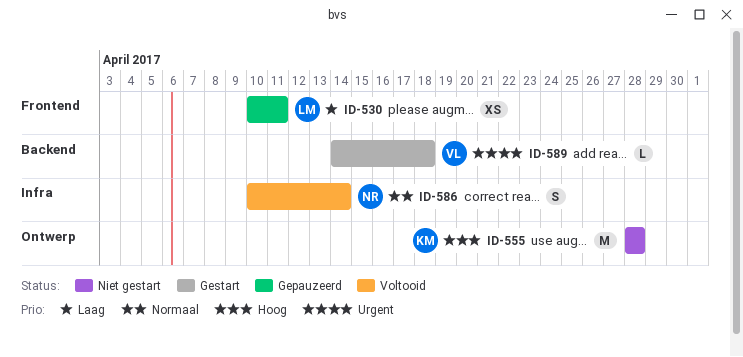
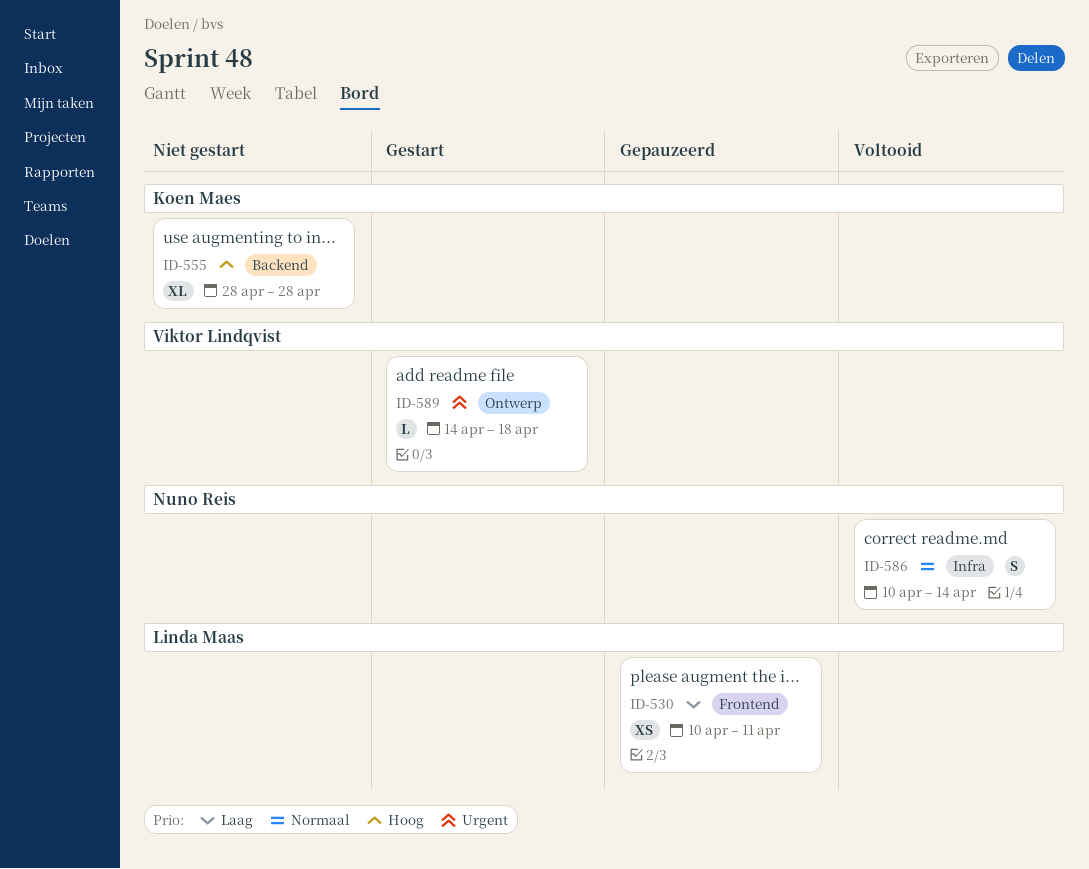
ID-555, label: Ontwerp -> Backend
ID-555, estimate: M -> XL
ID-589, label: Backend -> Ontwerp

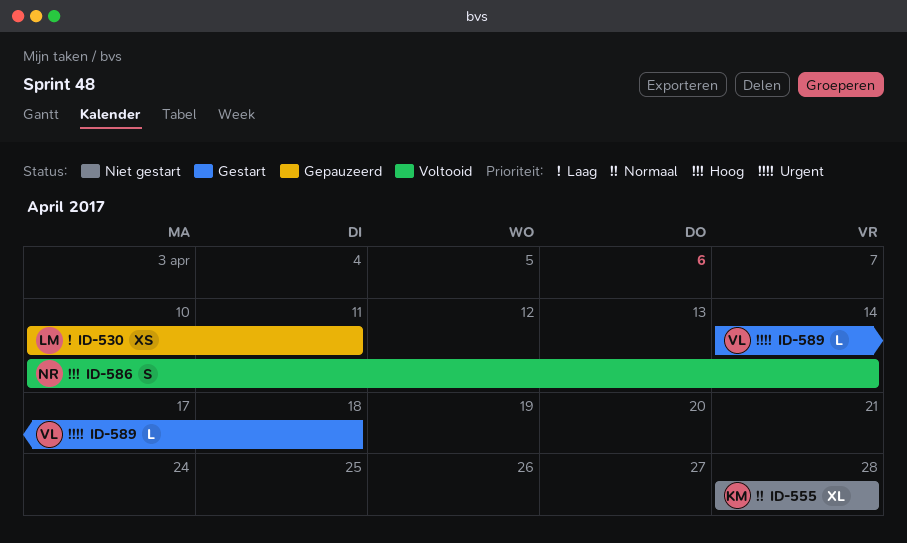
ID-555, priority: Hoog -> Normaal
ID-586, priority: Normaal -> Hoog

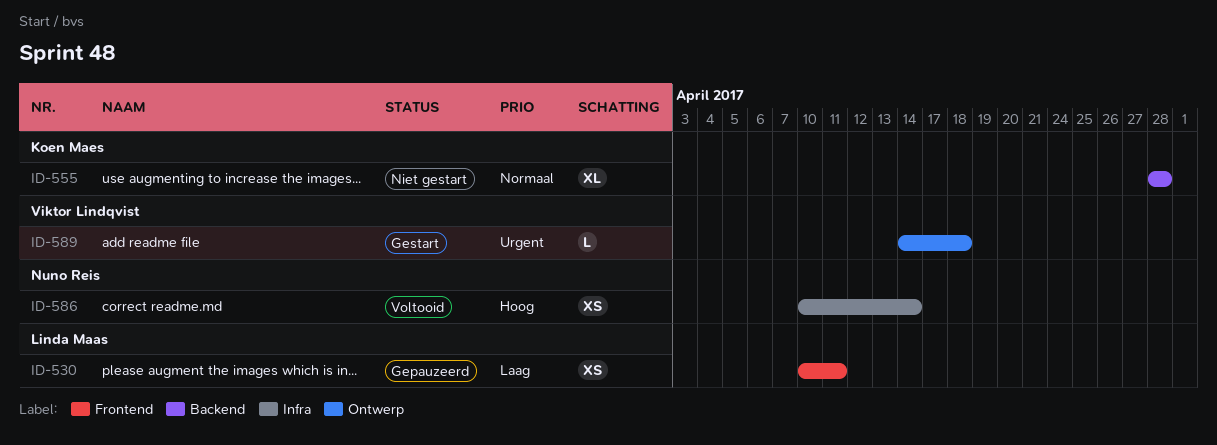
ID-586, estimate: S -> XS

